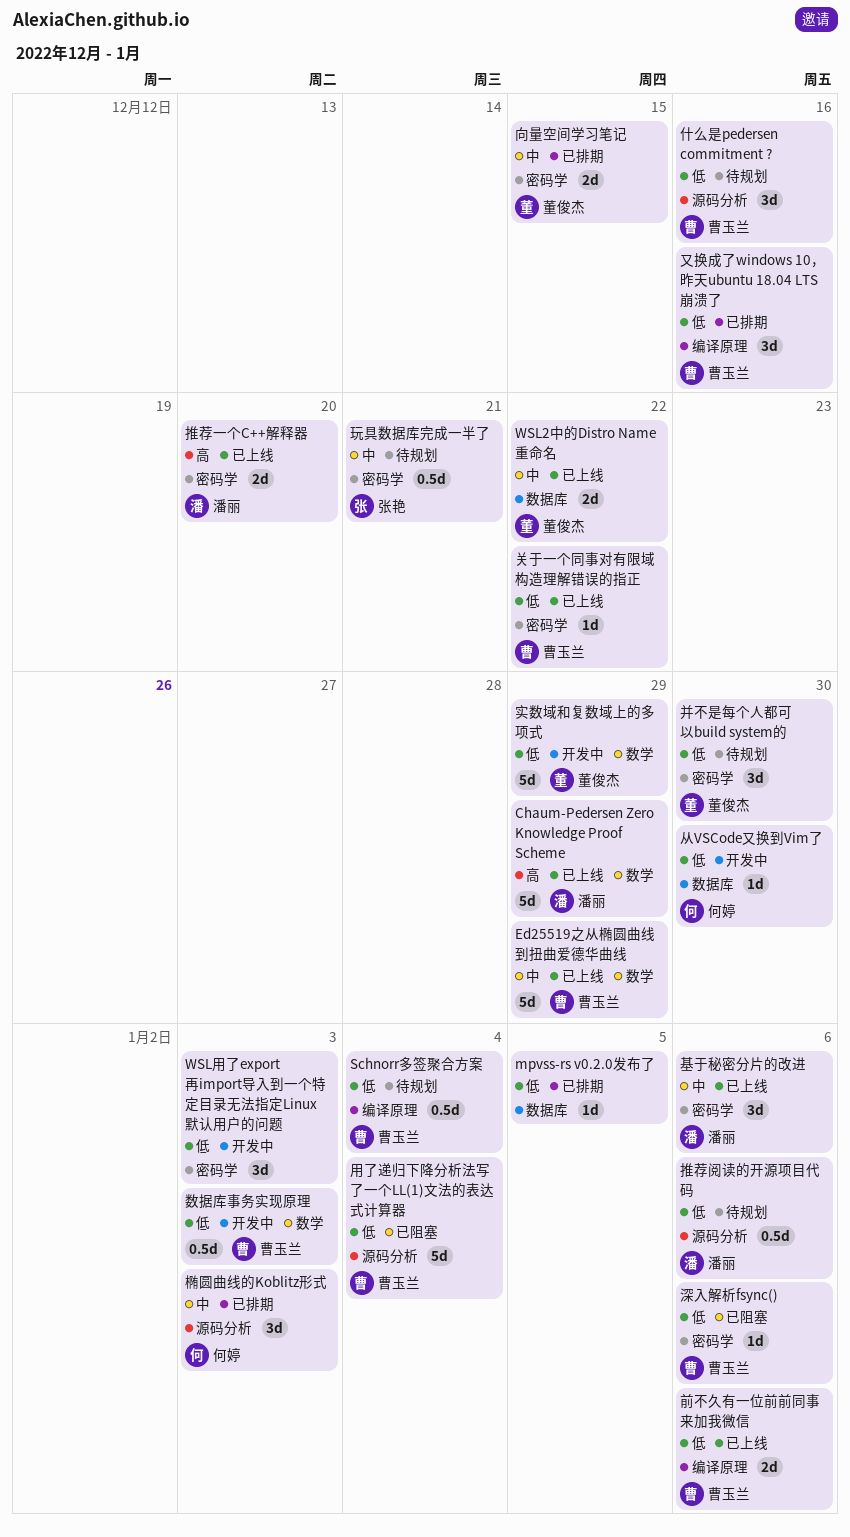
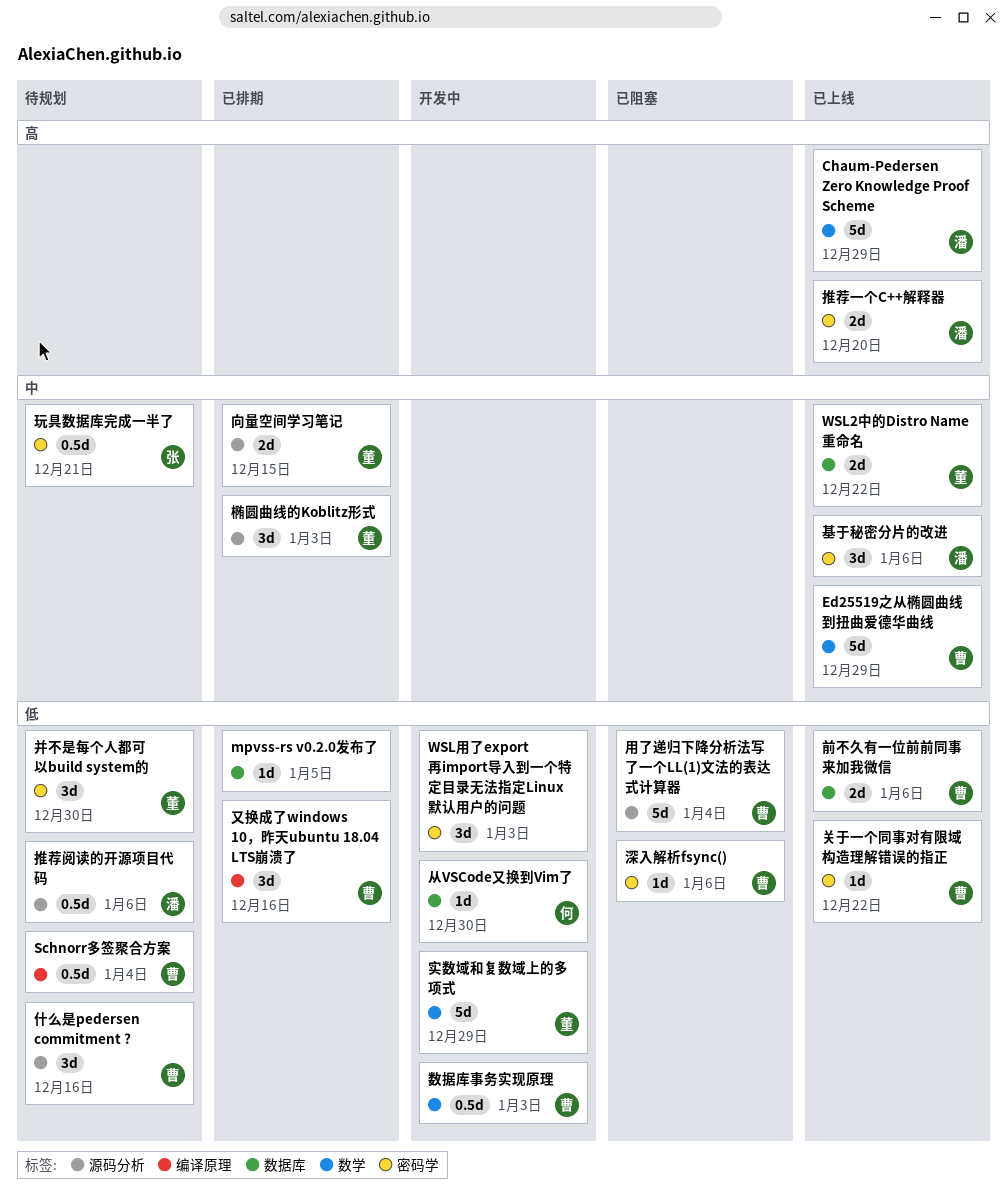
前不久有一位前前同事来加我微信, label: 编译原理 -> 数据库
向量空间学习笔记, label: 密码学 -> 源码分析
椭圆曲线的Koblitz形式, owner: 何婷 -> 董俊杰

